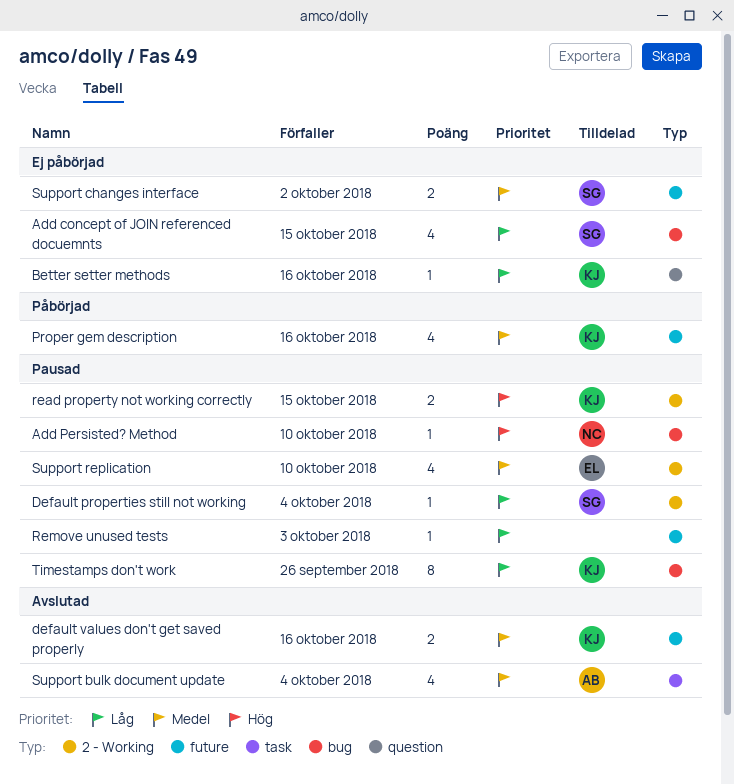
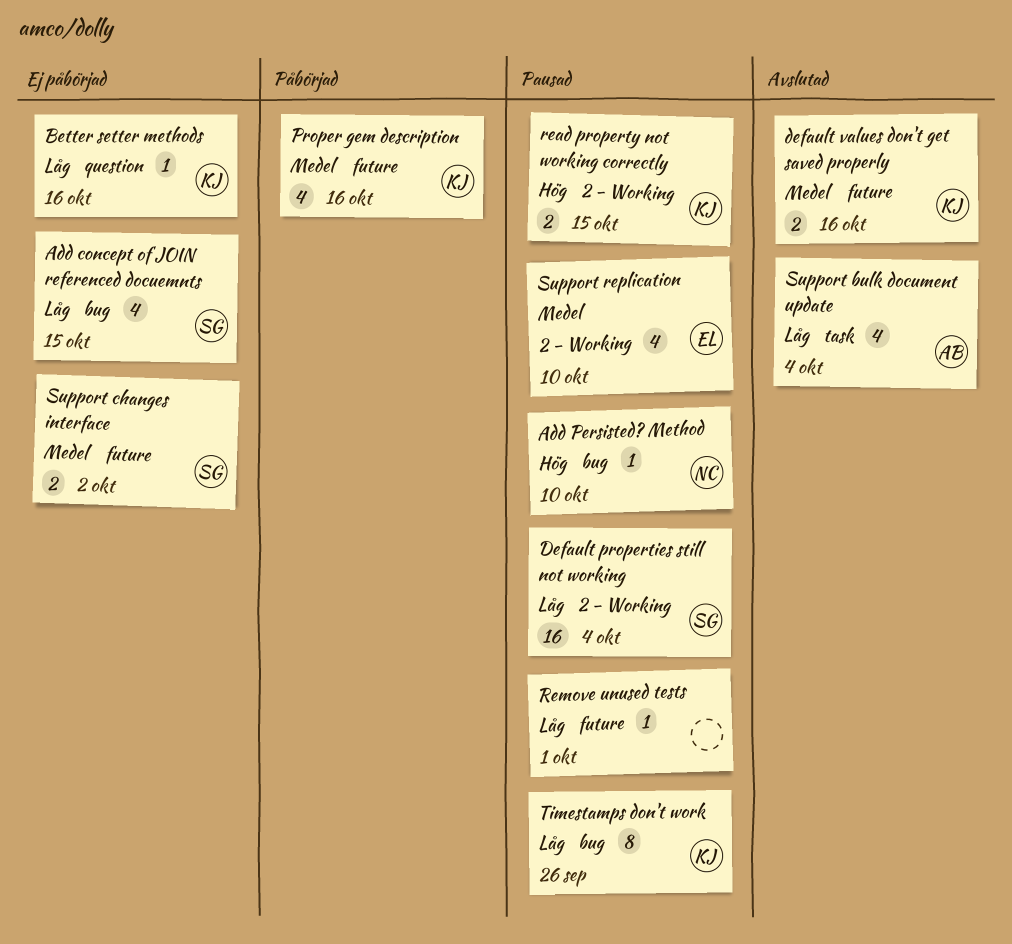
Default properties still not working, estimate: 1 -> 16
Remove unused tests, due: Oct 3 -> Oct 1
Support bulk document update, priority: Medel -> Låg

